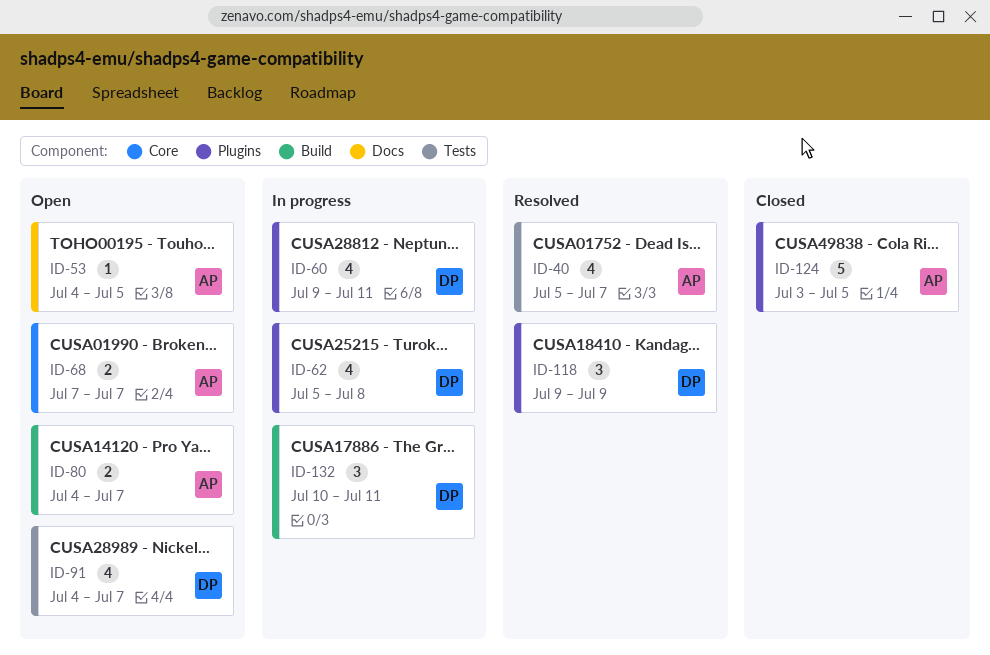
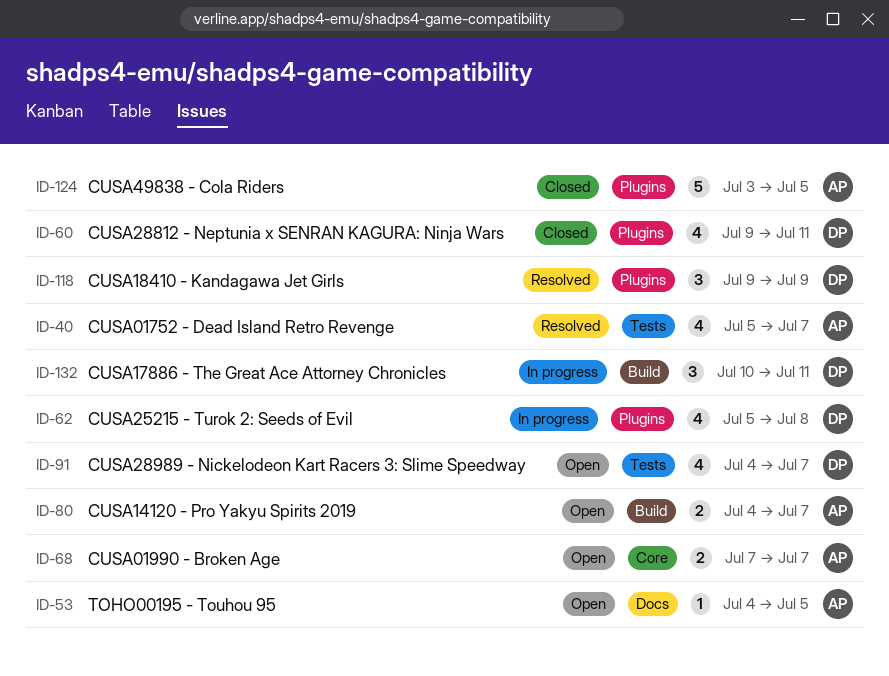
ID-60, status: In progress -> Closed

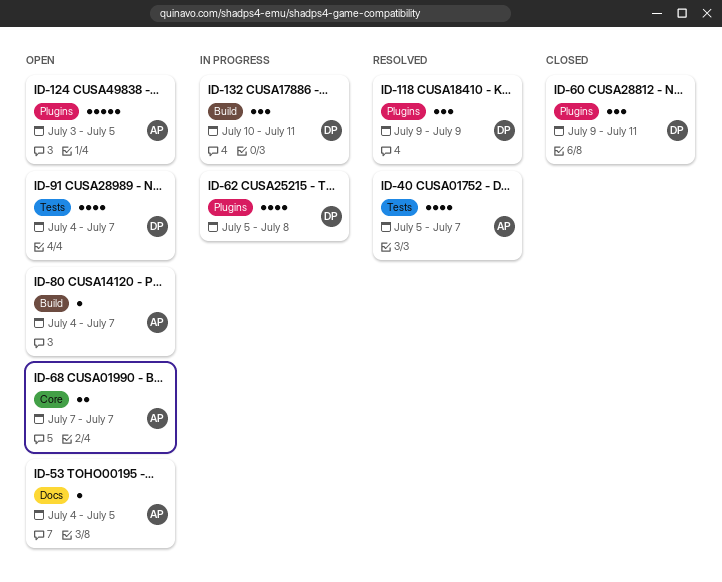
ID-60, estimate: 4 -> 3
ID-80, estimate: 2 -> 1
ID-124, status: Closed -> Open

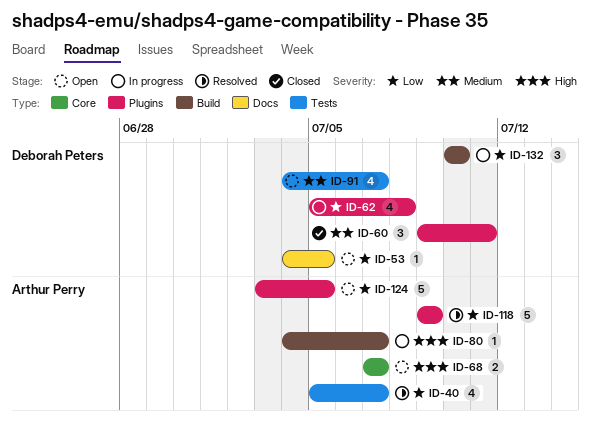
ID-53, owner: Arthur Perry -> Deborah Peters
ID-80, status: Open -> In progress
ID-118, owner: Deborah Peters -> Arthur Perry
ID-118, estimate: 3 -> 5
ID-132, due: Jul 11 -> Jul 10

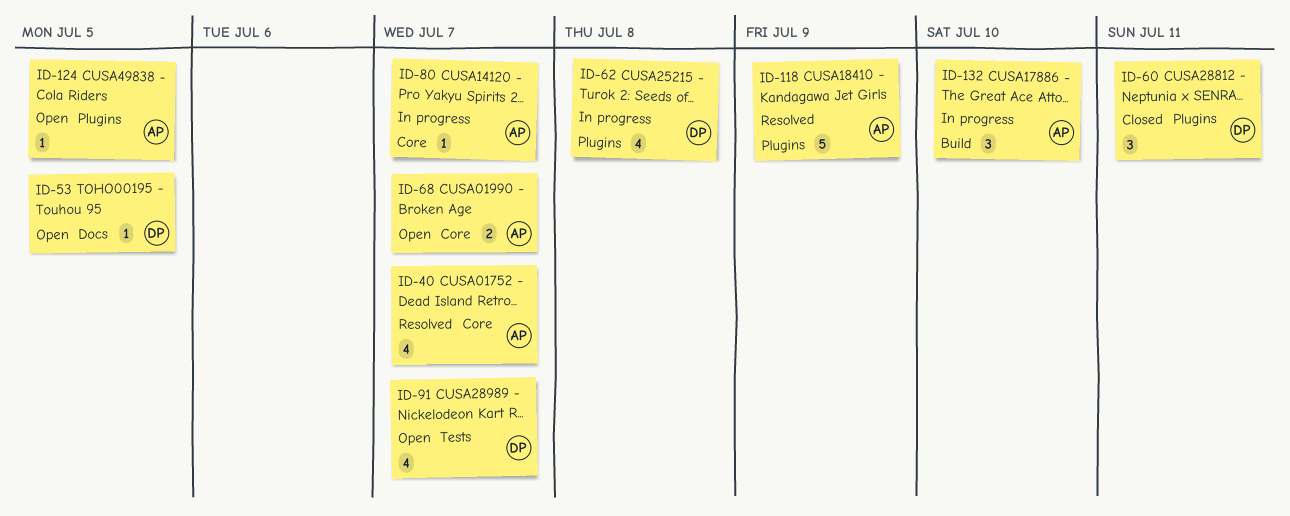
ID-40, label: Tests -> Core
ID-80, label: Build -> Core
ID-124, estimate: 5 -> 1
ID-132, owner: Deborah Peters -> Arthur Perry

